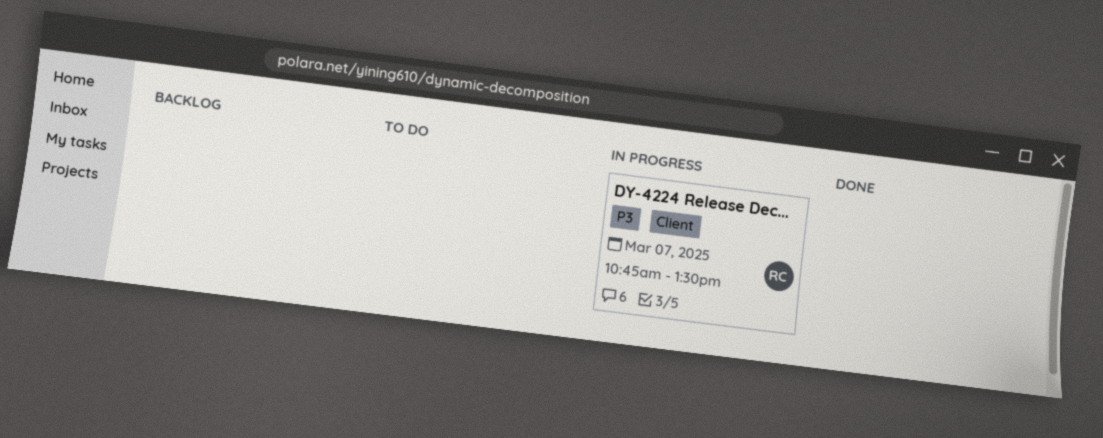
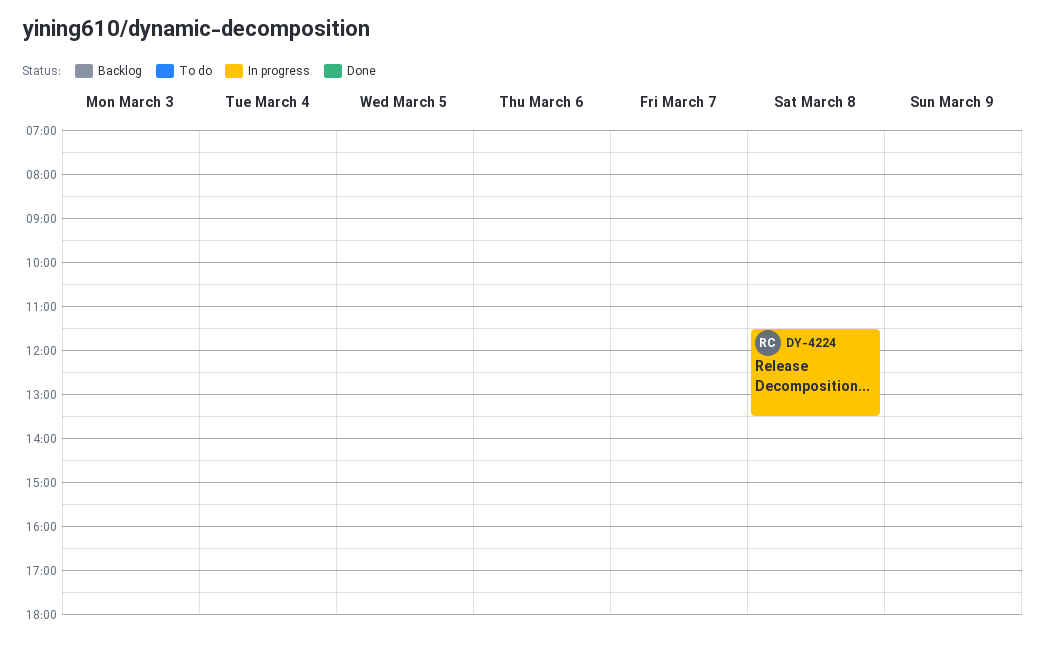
DY-4224, day: Mar 7 -> Mar 8
DY-4224, begins: 10:45 -> 11:30

